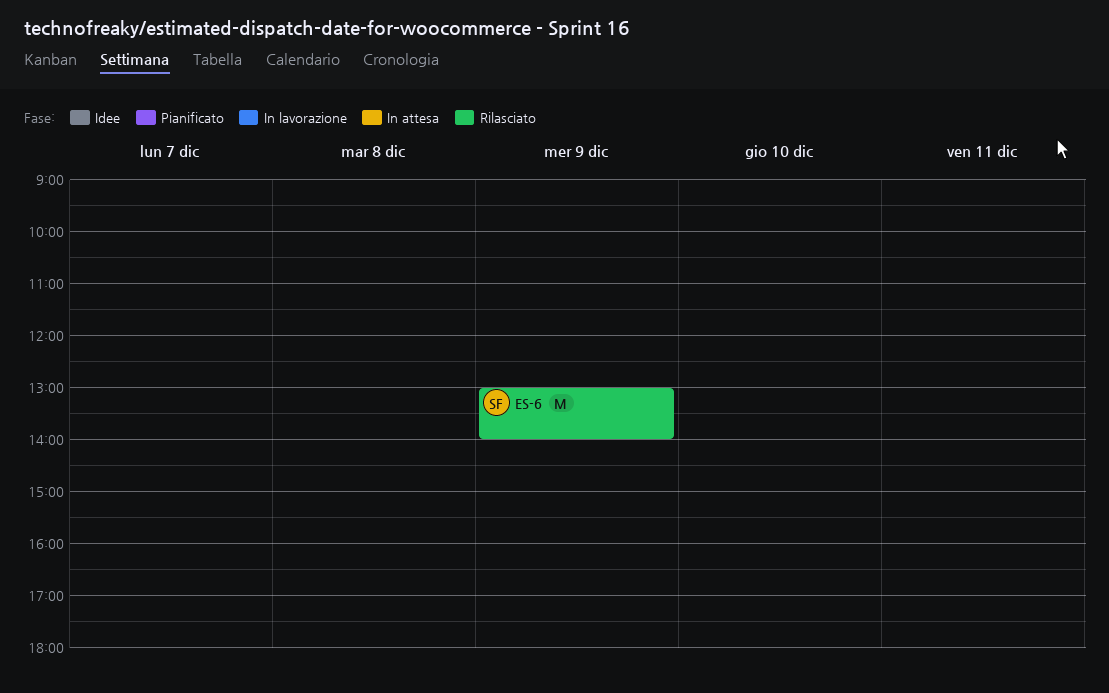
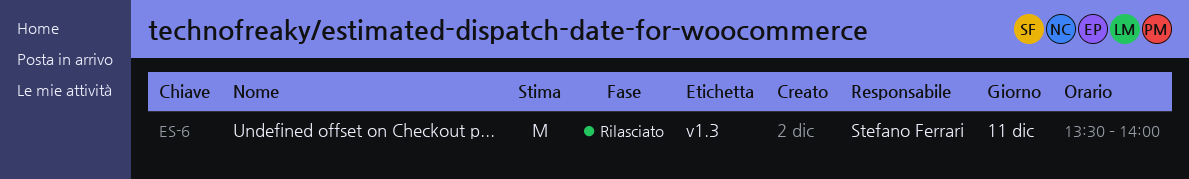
ES-6, day: Dec 9 -> Dec 11
ES-6, begins: 13:00 -> 13:30

